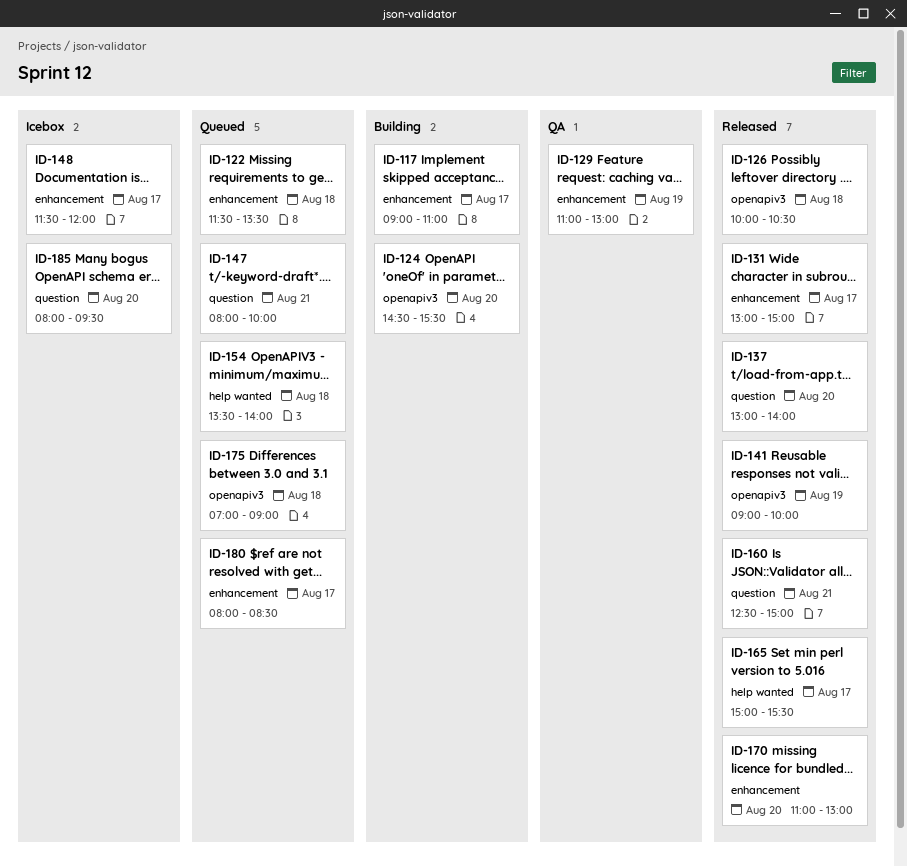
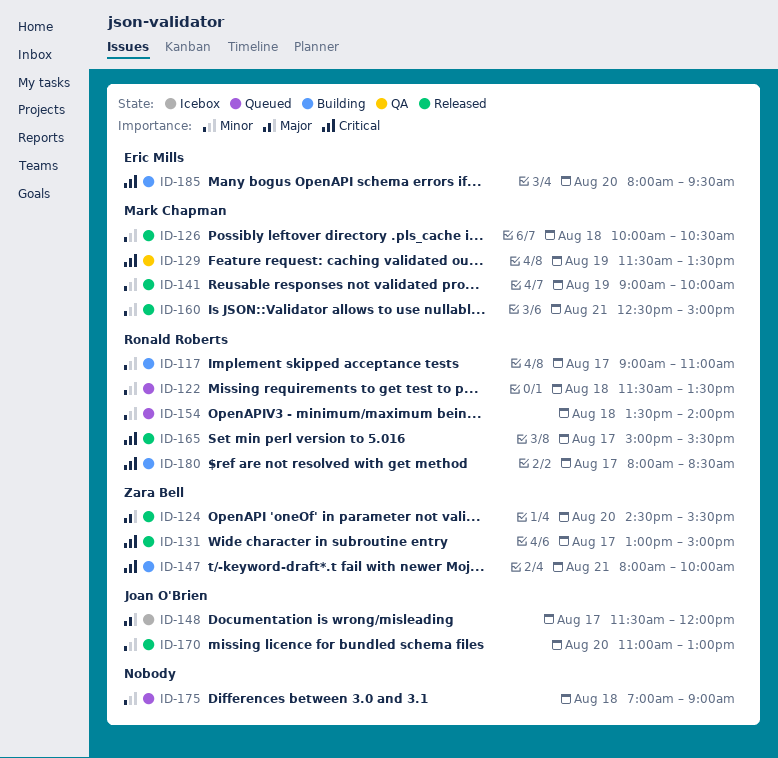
ID-124, status: Building -> Released
ID-129, begins: 11:00 -> 11:30
ID-129, ends: 13:00 -> 13:30
ID-137: present -> none
ID-147, status: Queued -> Building
ID-180, status: Queued -> Building
ID-185, status: Icebox -> Building

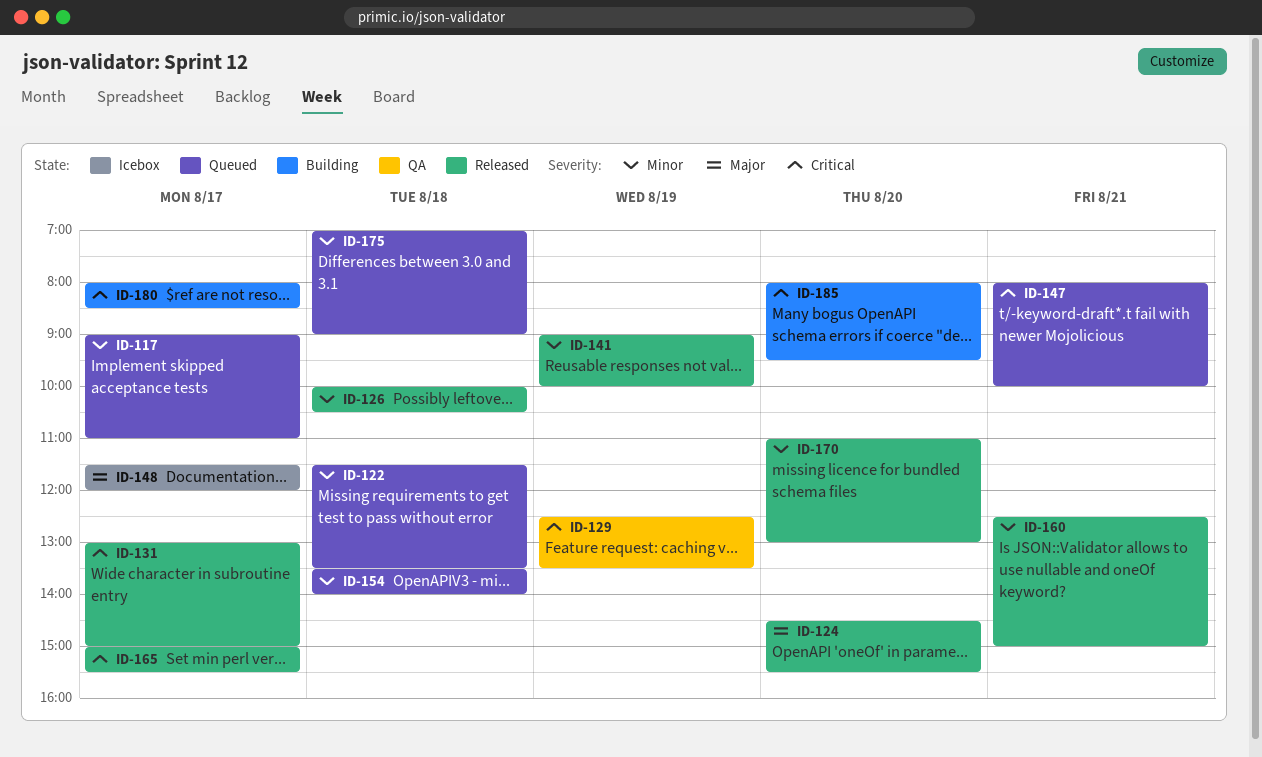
ID-117, status: Building -> Queued
ID-129, begins: 11:30 -> 12:30
ID-147, status: Building -> Queued

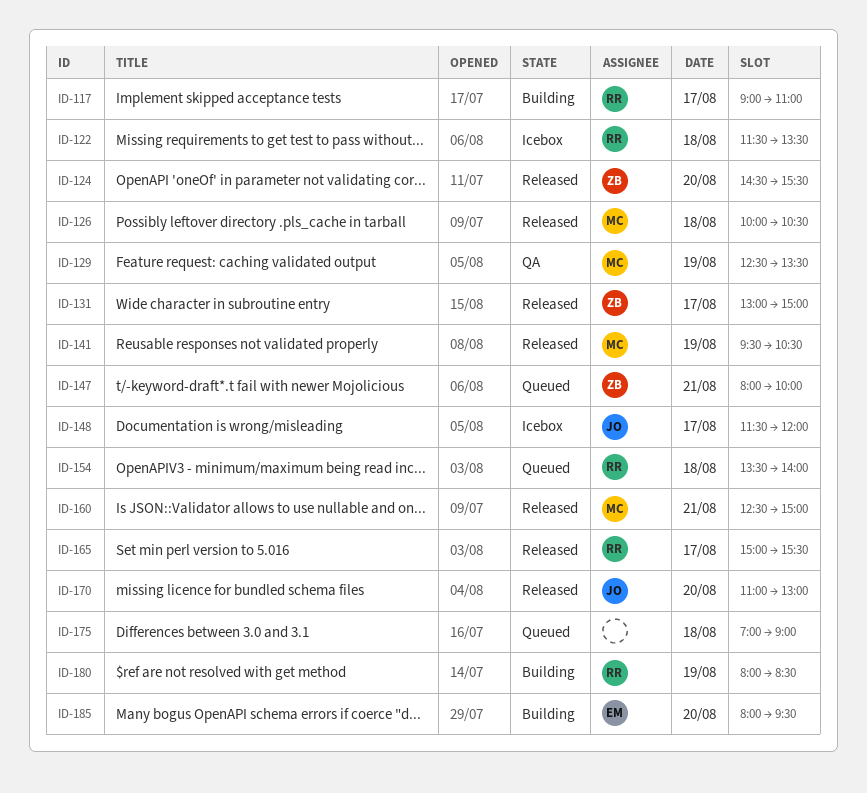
ID-117, status: Queued -> Building
ID-122, status: Queued -> Icebox
ID-141, begins: 09:00 -> 09:30
ID-141, ends: 10:00 -> 10:30
ID-180, day: Aug 17 -> Aug 19

